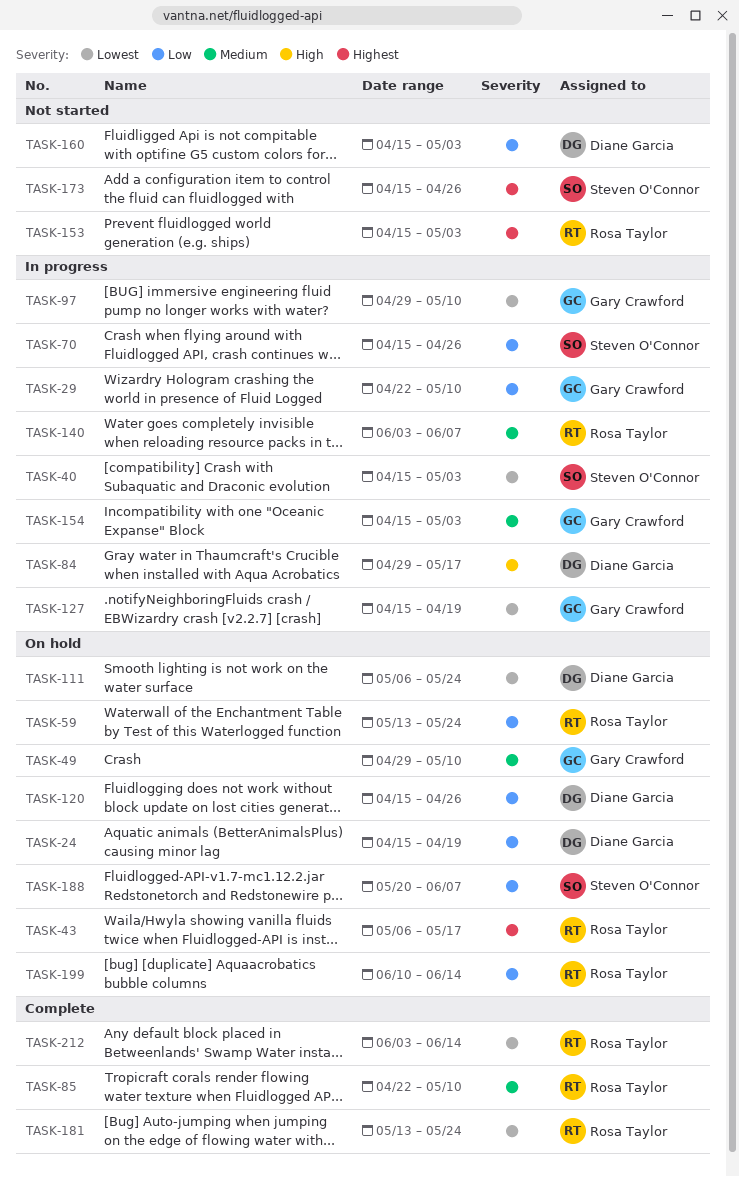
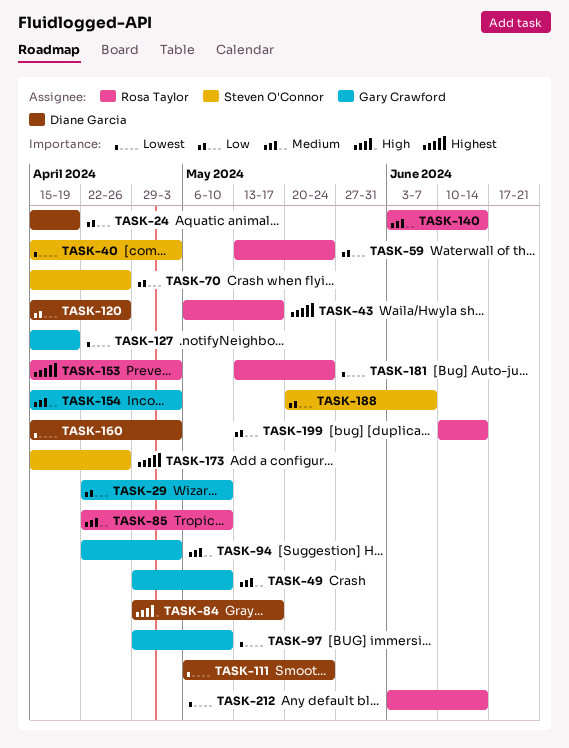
TASK-94: none -> present
TASK-140, due: Jun 7 -> Jun 14
TASK-160, priority: Low -> Lowest

